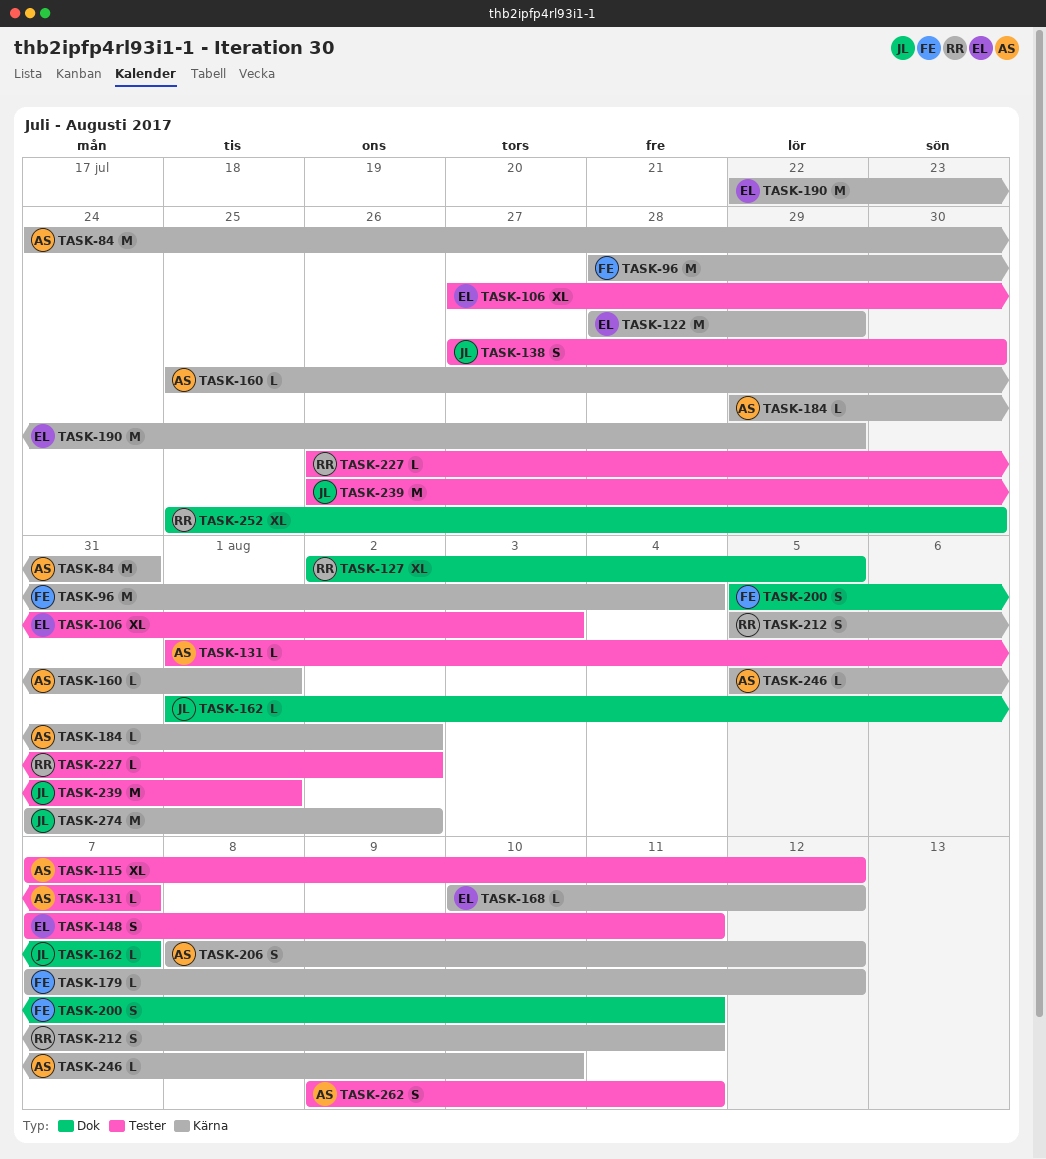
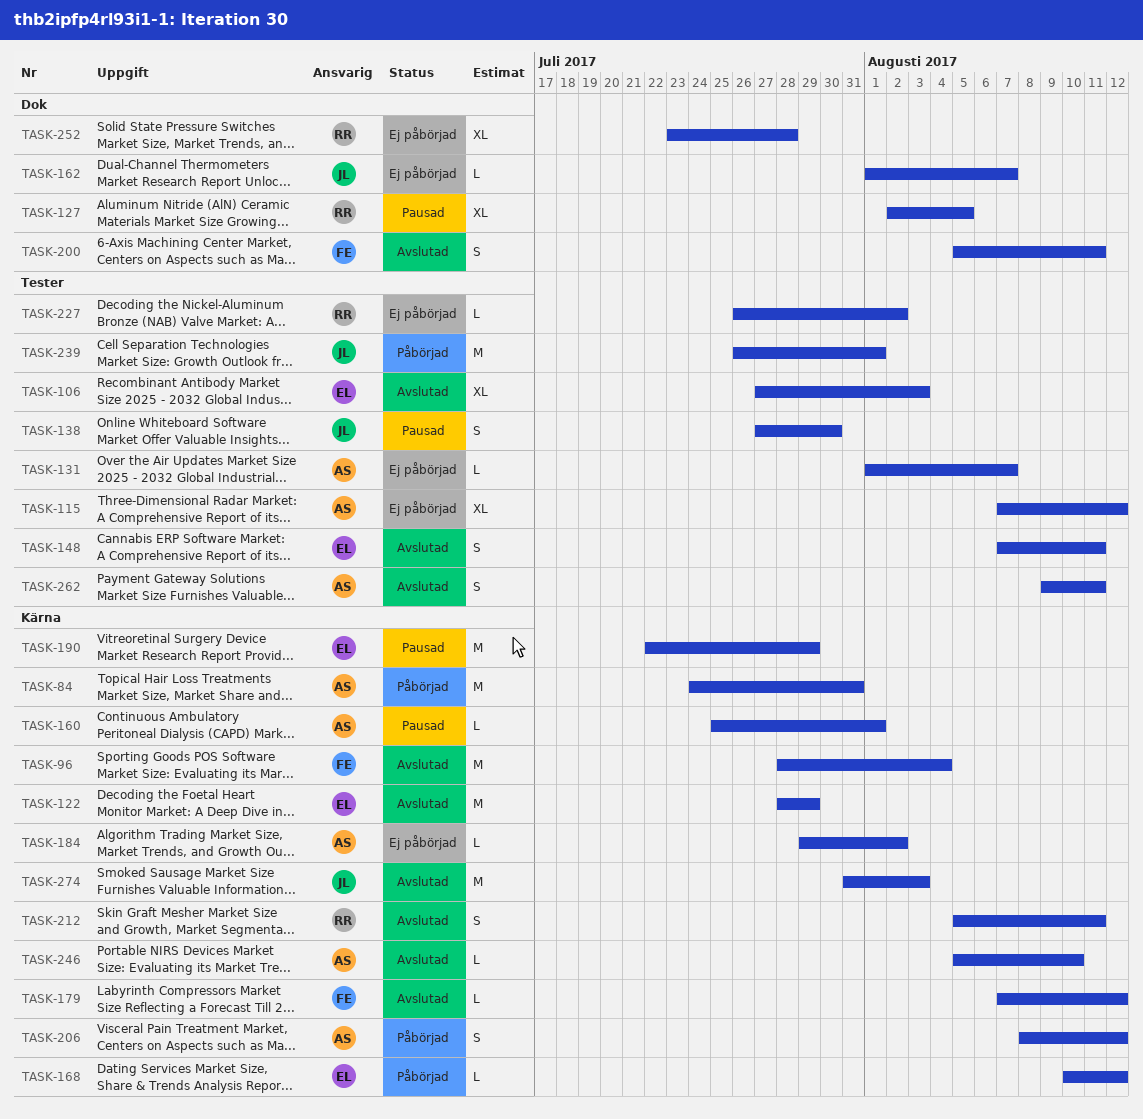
TASK-252, start: Jul 25 -> Jul 23
TASK-252, due: Jul 30 -> Jul 28
TASK-274, due: Aug 2 -> Aug 3

